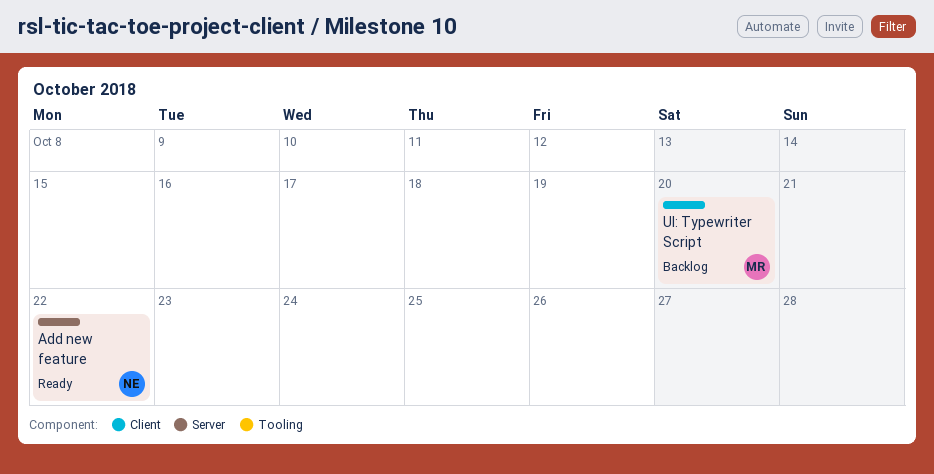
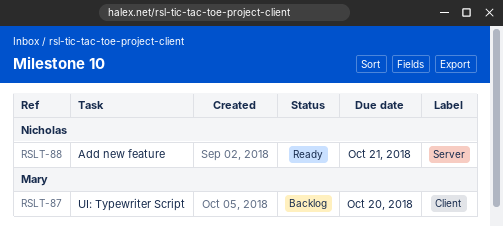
Add new feature, due: Oct 22 -> Oct 21

